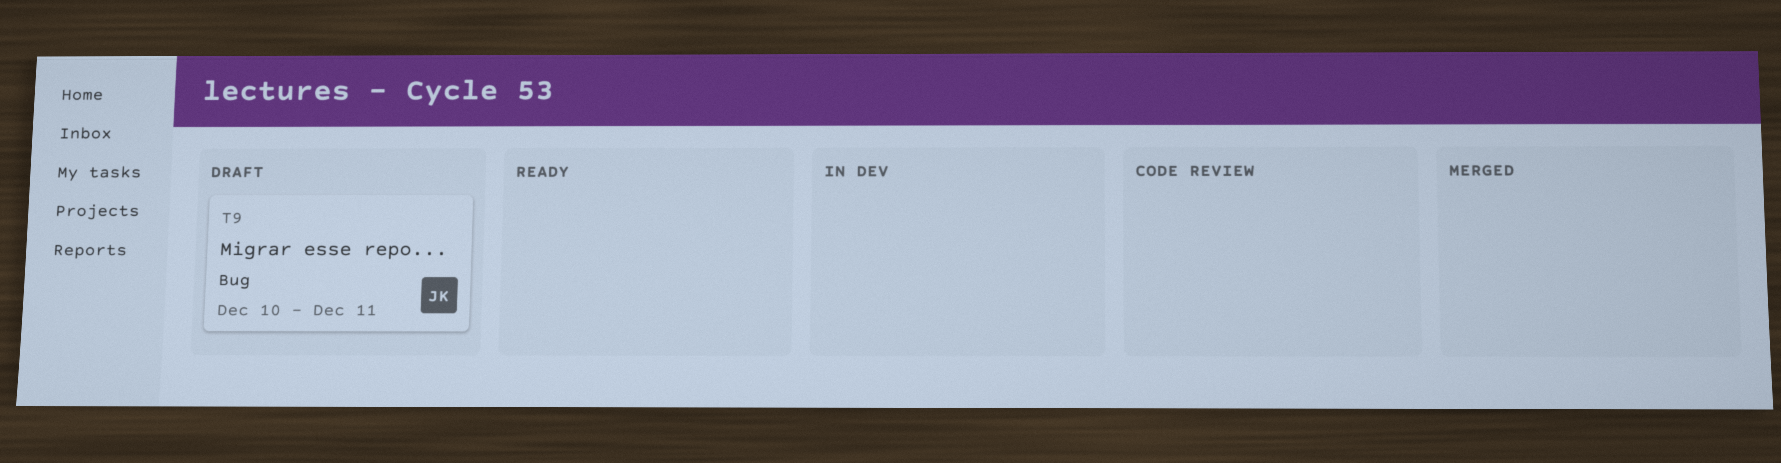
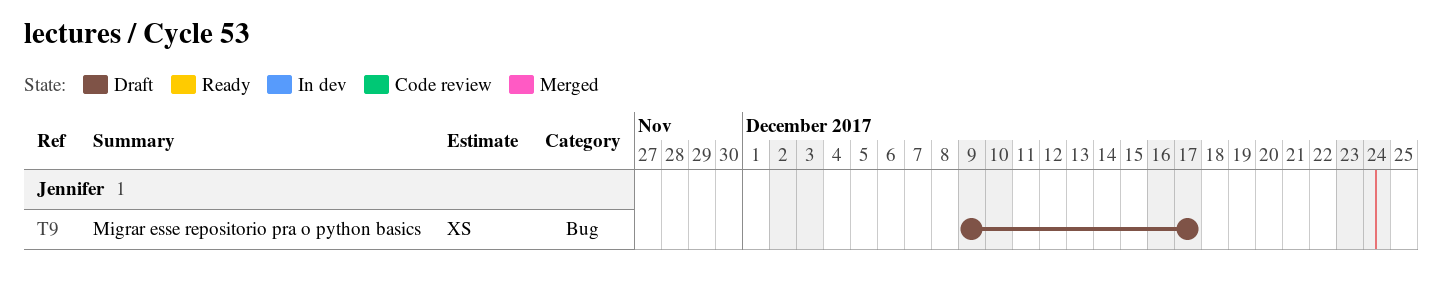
T9, start: Dec 10 -> Dec 9
T9, due: Dec 11 -> Dec 17

